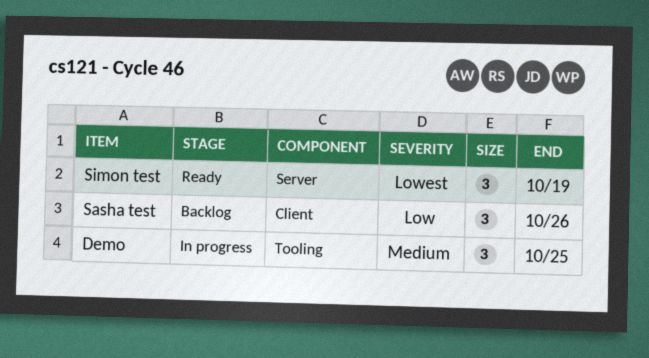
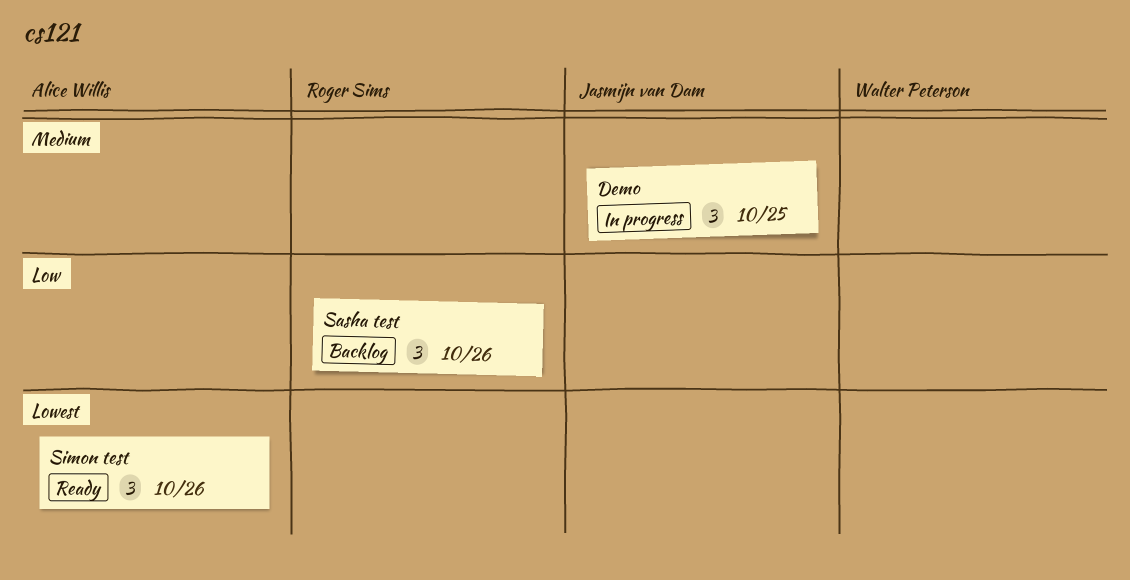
Simon test, due: Oct 19 -> Oct 26

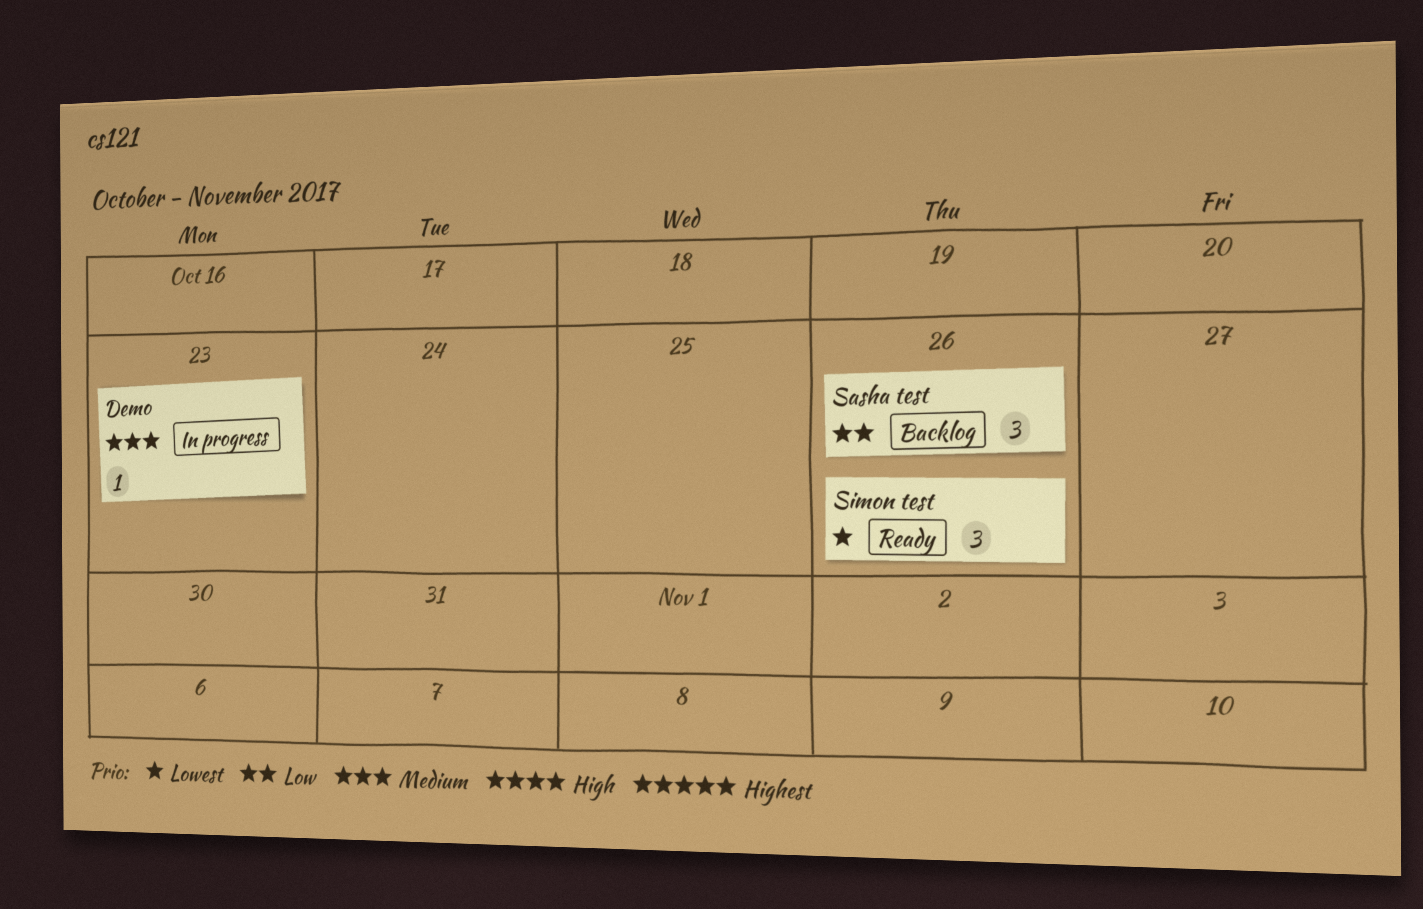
Demo, estimate: 3 -> 1
Demo, due: Oct 25 -> Oct 23

